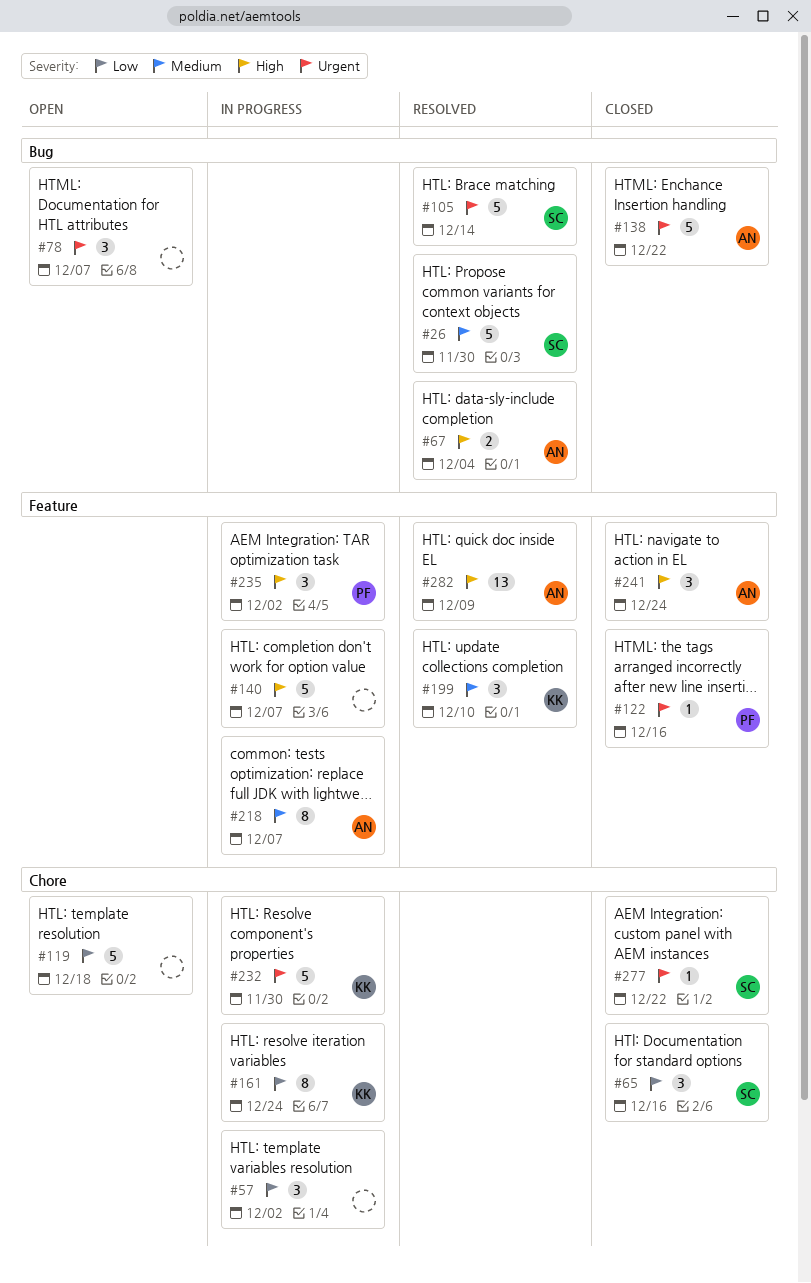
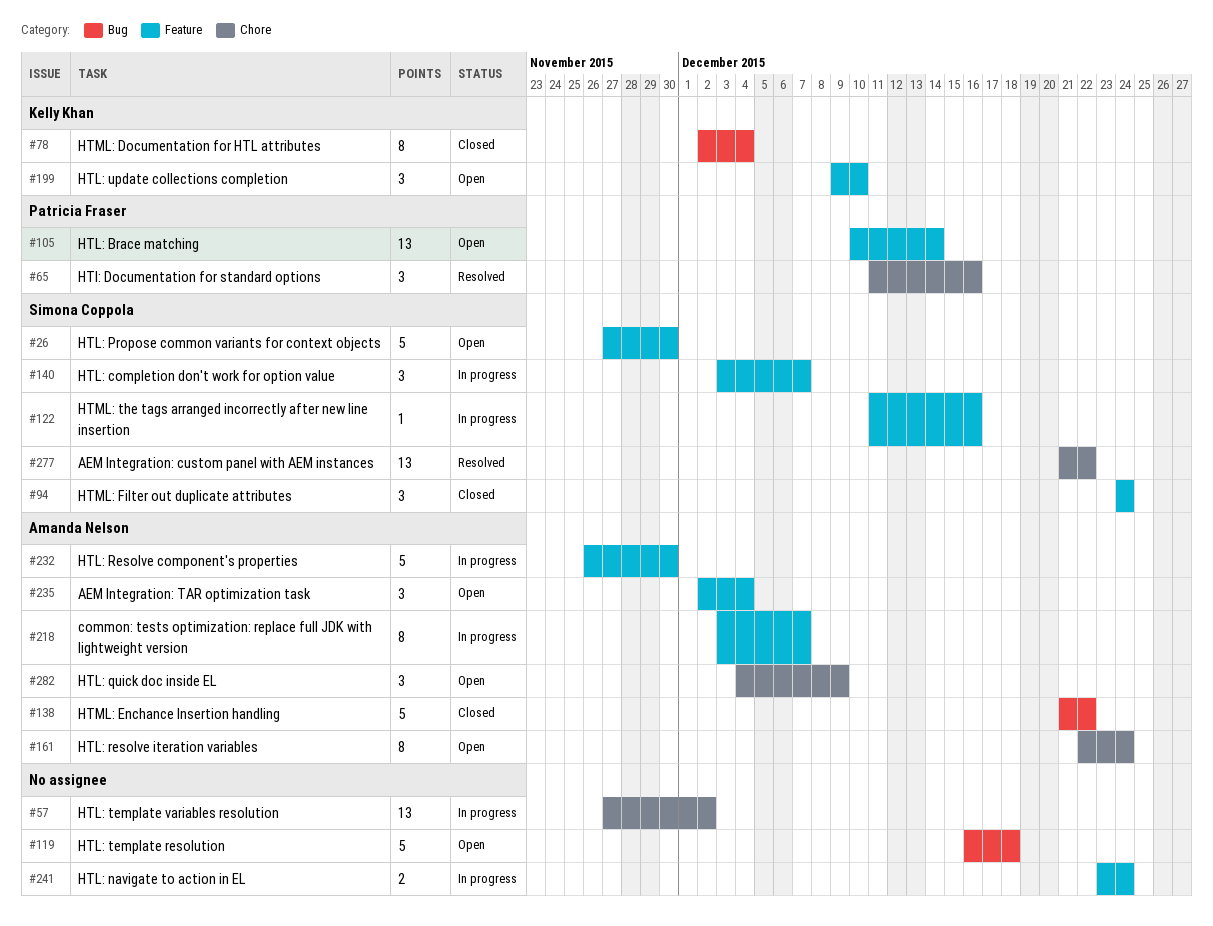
#26, status: Resolved -> Open
#26, label: Bug -> Feature
#57, estimate: 3 -> 13
#65, status: Closed -> Resolved
#65, owner: Simona Coppola -> Patricia Fraser
#67: present -> none
#78, status: Open -> Closed
#78, owner: none -> Kelly Khan
#78, estimate: 3 -> 8
#78, due: Dec 7 -> Dec 4
#94: none -> present
#105, status: Resolved -> Open
#105, owner: Simona Coppola -> Patricia Fraser
#105, label: Bug -> Feature
#105, estimate: 5 -> 13
#119, label: Chore -> Bug
#122, status: Closed -> In progress
#122, owner: Patricia Fraser -> Simona Coppola
#140, owner: none -> Simona Coppola
#140, estimate: 5 -> 3
#161, status: In progress -> Open
#161, owner: Kelly Khan -> Amanda Nelson
#199, status: Resolved -> Open
#232, owner: Kelly Khan -> Amanda Nelson
#232, label: Chore -> Feature
#235, status: In progress -> Open
#235, owner: Patricia Fraser -> Amanda Nelson
#235, due: Dec 2 -> Dec 4
#241, status: Closed -> In progress
#241, owner: Amanda Nelson -> none
#241, estimate: 3 -> 2
#277, status: Closed -> Resolved
#277, estimate: 1 -> 13
#282, status: Resolved -> Open
#282, label: Feature -> Chore
#282, estimate: 13 -> 3

